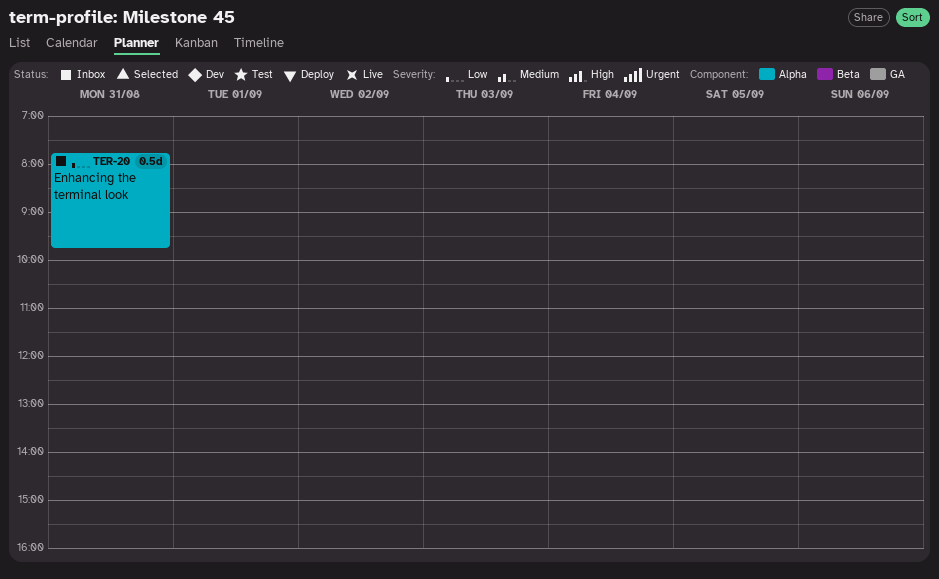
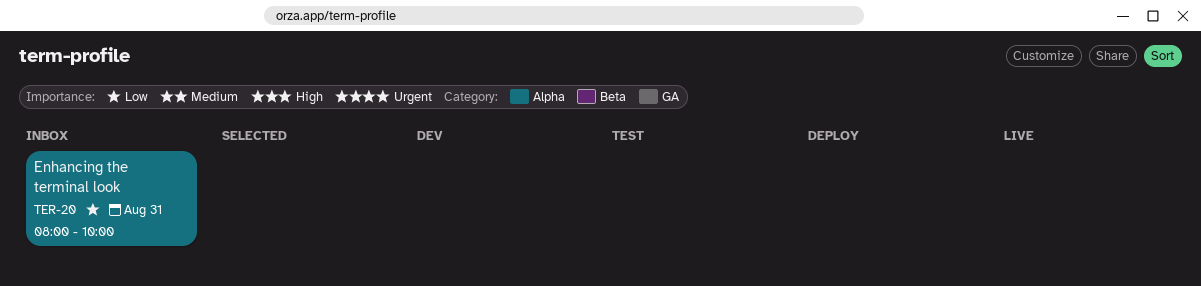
TER-20, begins: 07:45 -> 08:00
TER-20, ends: 09:45 -> 10:00

